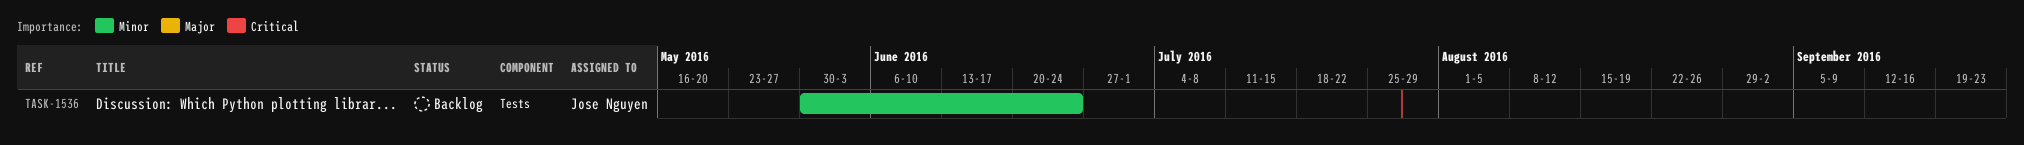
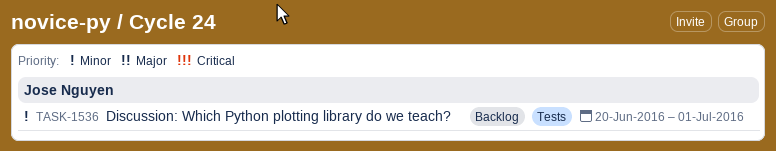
TASK-1536, start: May 30 -> Jun 20
TASK-1536, due: Jun 24 -> Jul 1

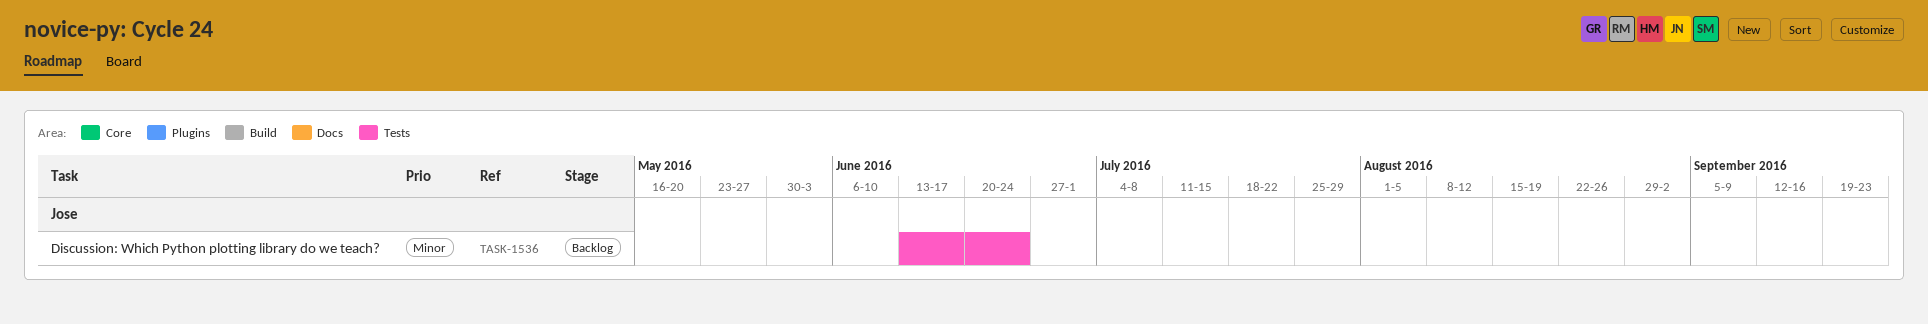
TASK-1536, start: Jun 20 -> Jun 13
TASK-1536, due: Jul 1 -> Jun 24

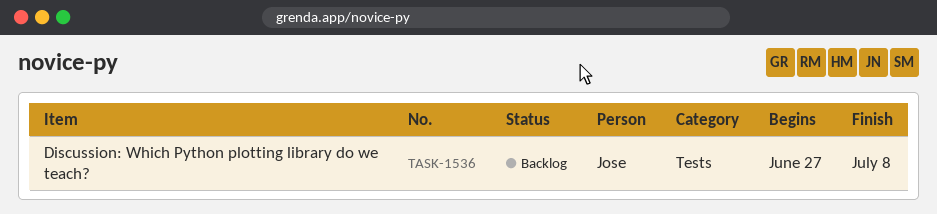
TASK-1536, start: Jun 13 -> Jun 27
TASK-1536, due: Jun 24 -> Jul 8

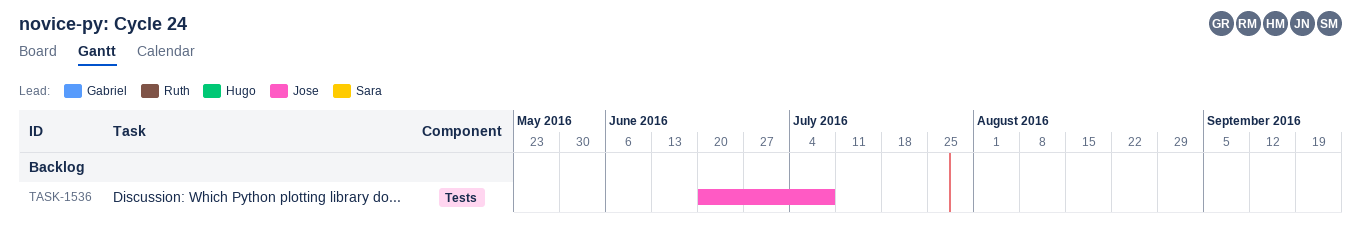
TASK-1536, start: Jun 27 -> Jun 20

